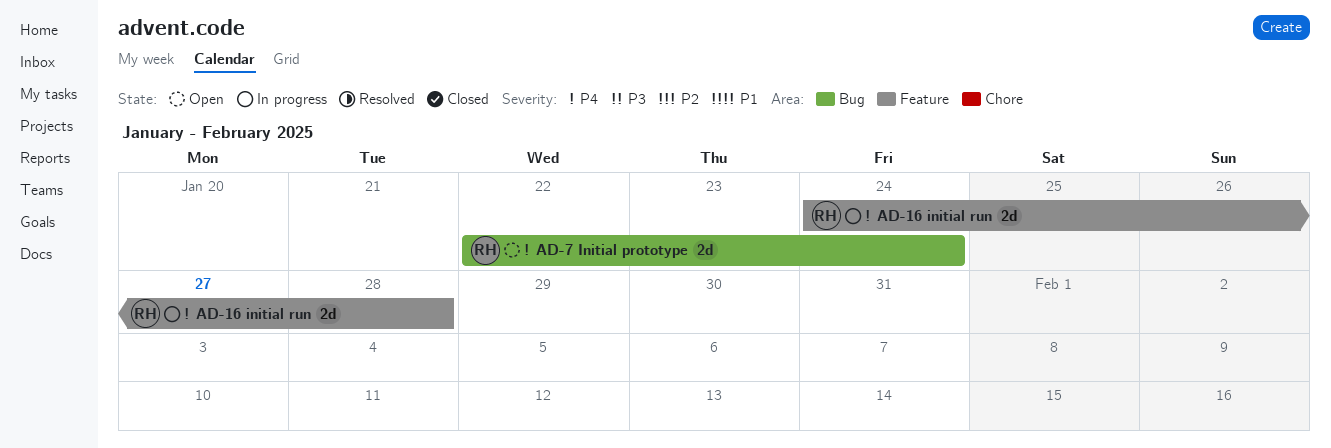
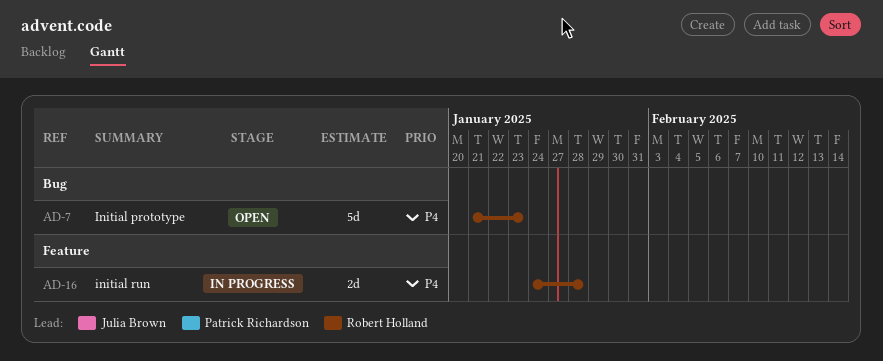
AD-7, estimate: 2d -> 5d
AD-7, start: Jan 22 -> Jan 21
AD-7, due: Jan 24 -> Jan 23

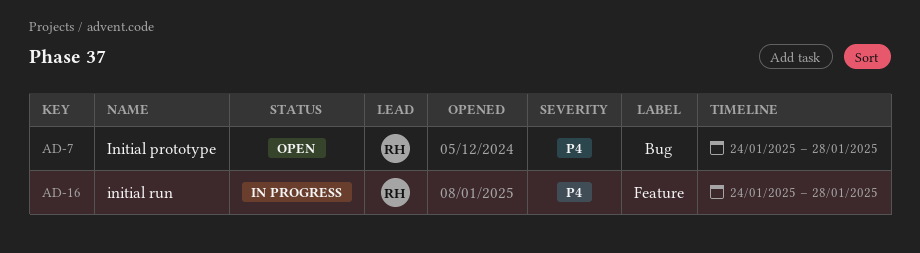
AD-7, start: Jan 21 -> Jan 24
AD-7, due: Jan 23 -> Jan 28

